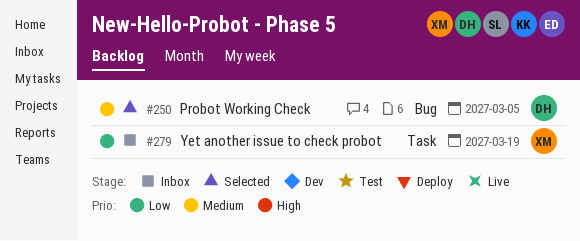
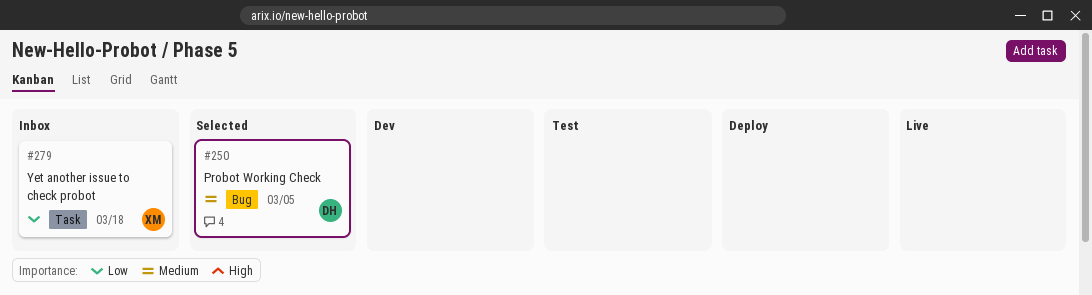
#279, due: Mar 19 -> Mar 18

